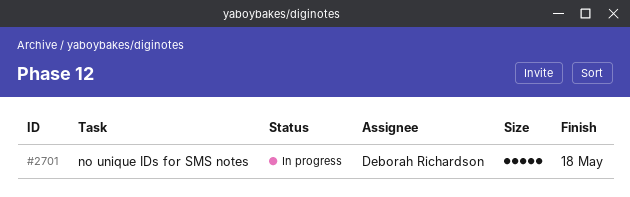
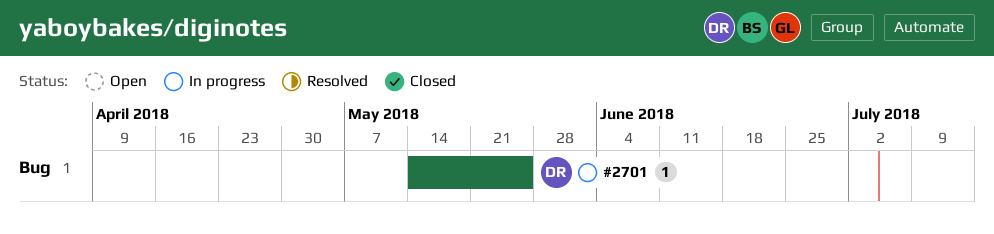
#2701, estimate: 5 -> 1
#2701, due: May 18 -> May 25

